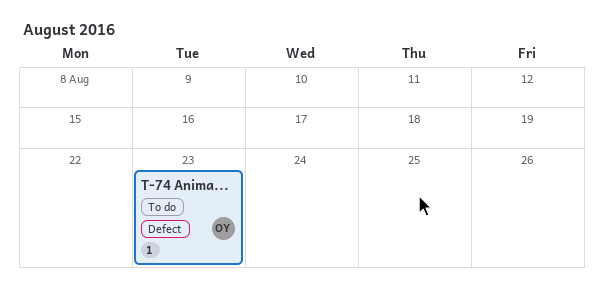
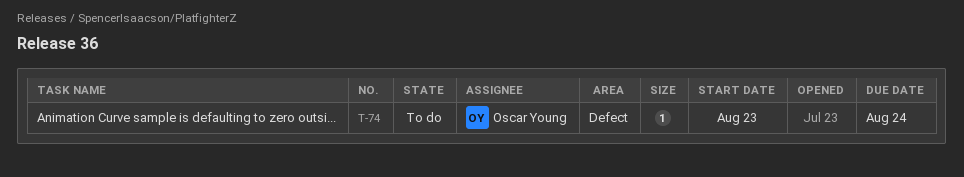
T-74, due: Aug 23 -> Aug 24

